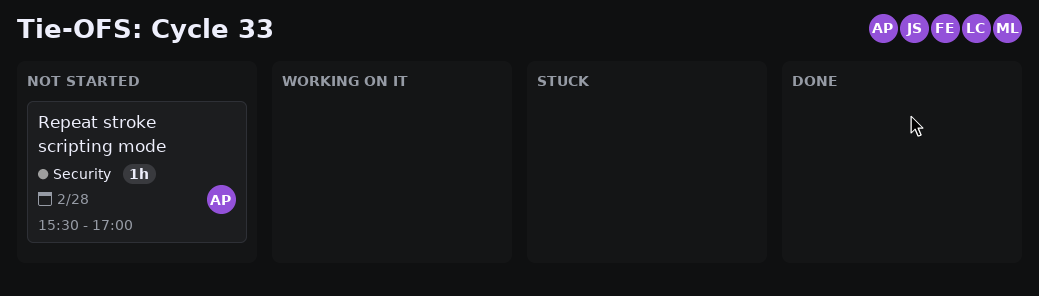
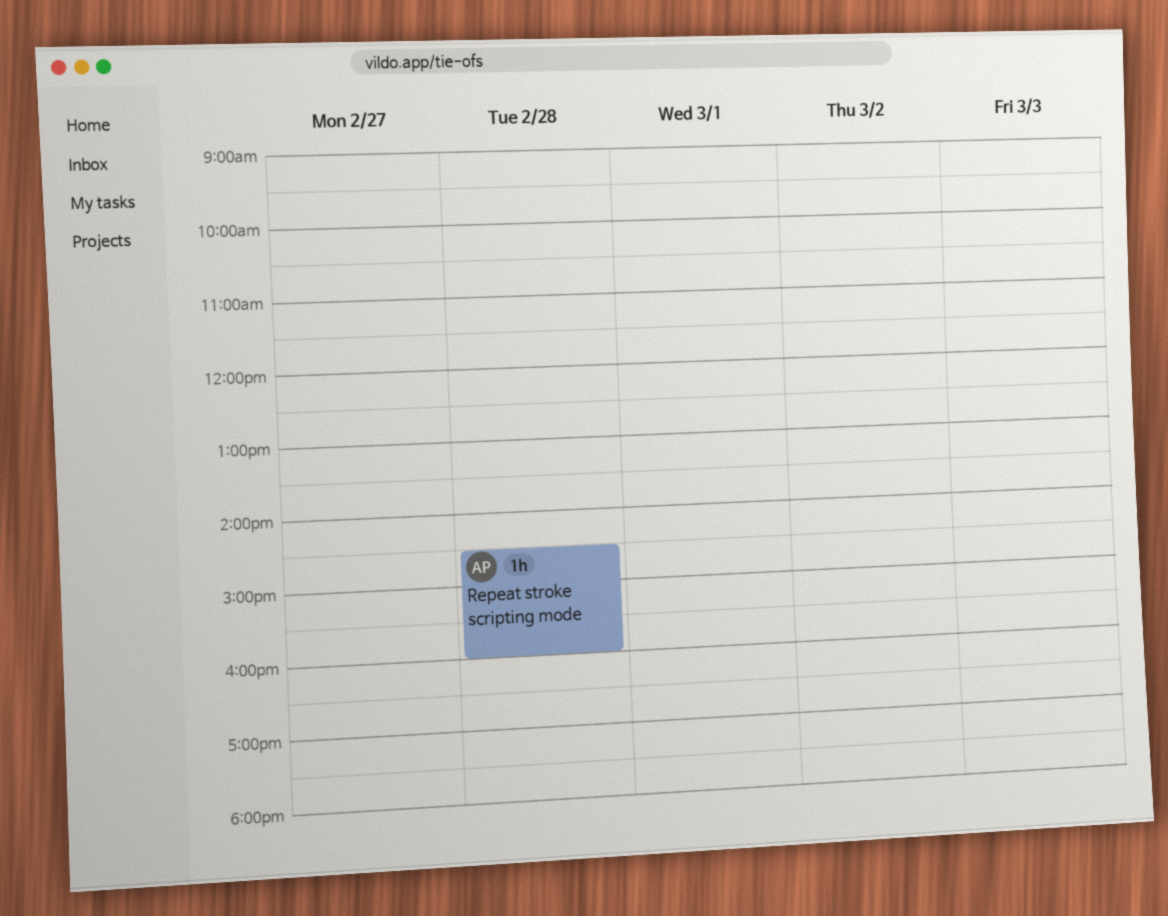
Repeat stroke scripting mode, begins: 15:30 -> 14:30
Repeat stroke scripting mode, ends: 17:00 -> 16:00

